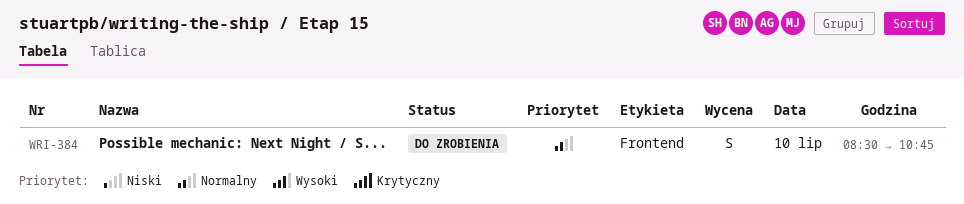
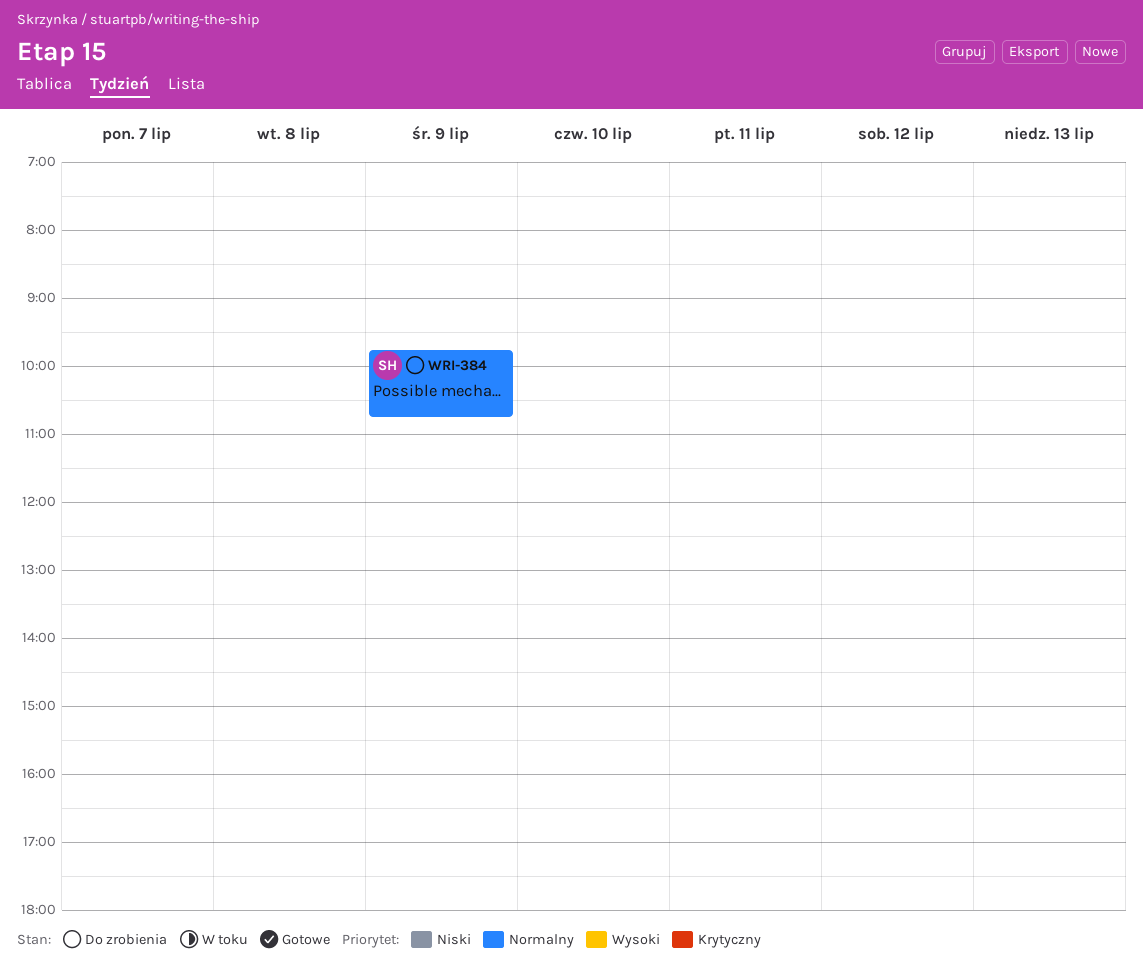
WRI-384, day: Jul 10 -> Jul 9
WRI-384, begins: 08:30 -> 09:45

